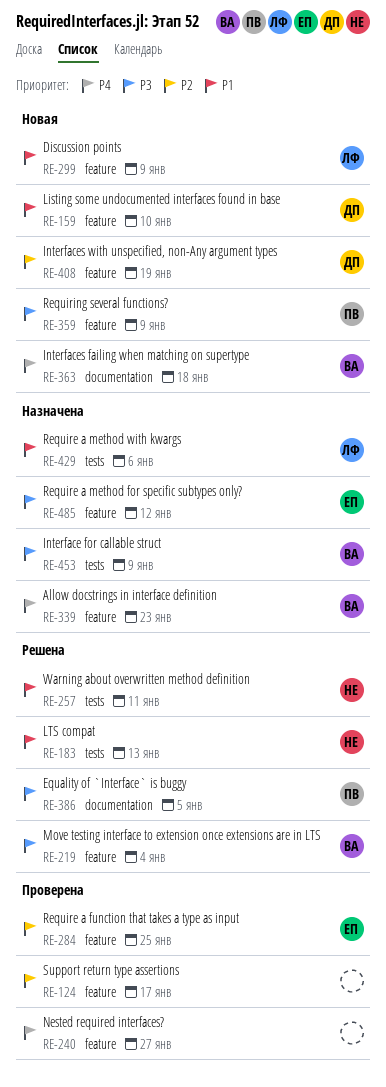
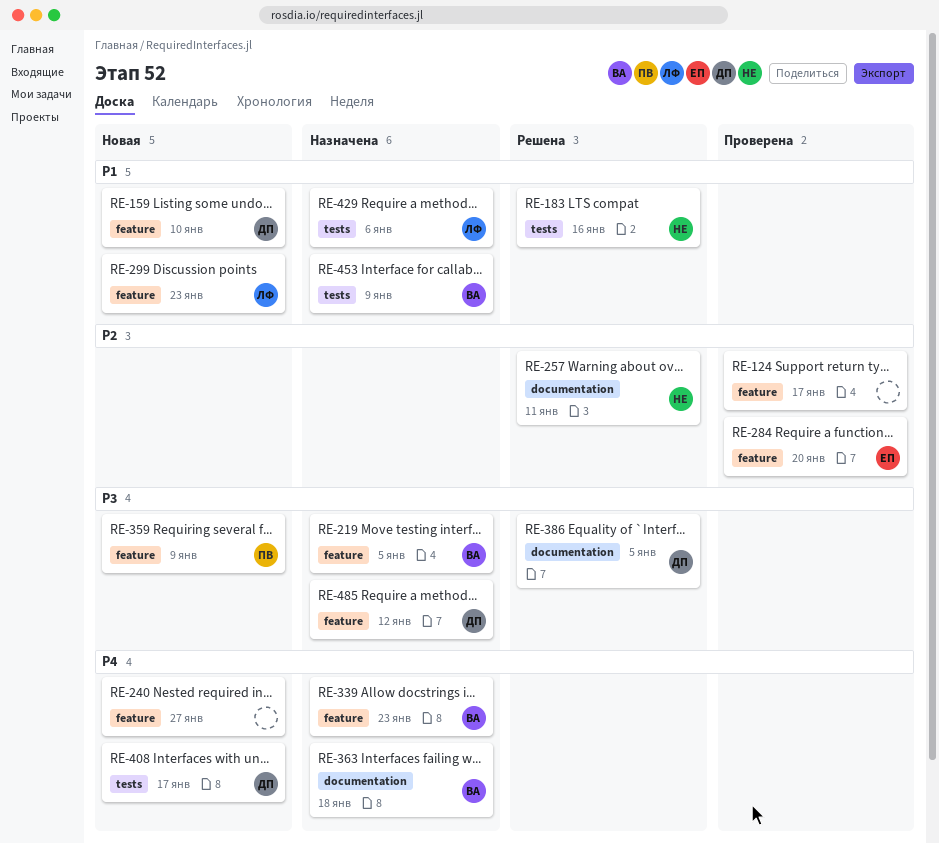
RE-183, due: Jan 13 -> Jan 16
RE-219, status: Решена -> Назначена
RE-219, due: Jan 4 -> Jan 5
RE-240, status: Проверена -> Новая
RE-257, priority: P1 -> P2
RE-257, label: tests -> documentation
RE-284, due: Jan 25 -> Jan 20
RE-299, due: Jan 9 -> Jan 23
RE-363, status: Новая -> Назначена
RE-386, owner: ПВ -> ДП
RE-408, priority: P2 -> P4
RE-408, label: feature -> tests
RE-408, due: Jan 19 -> Jan 17
RE-453, priority: P3 -> P1
RE-485, owner: ЕП -> ДП

